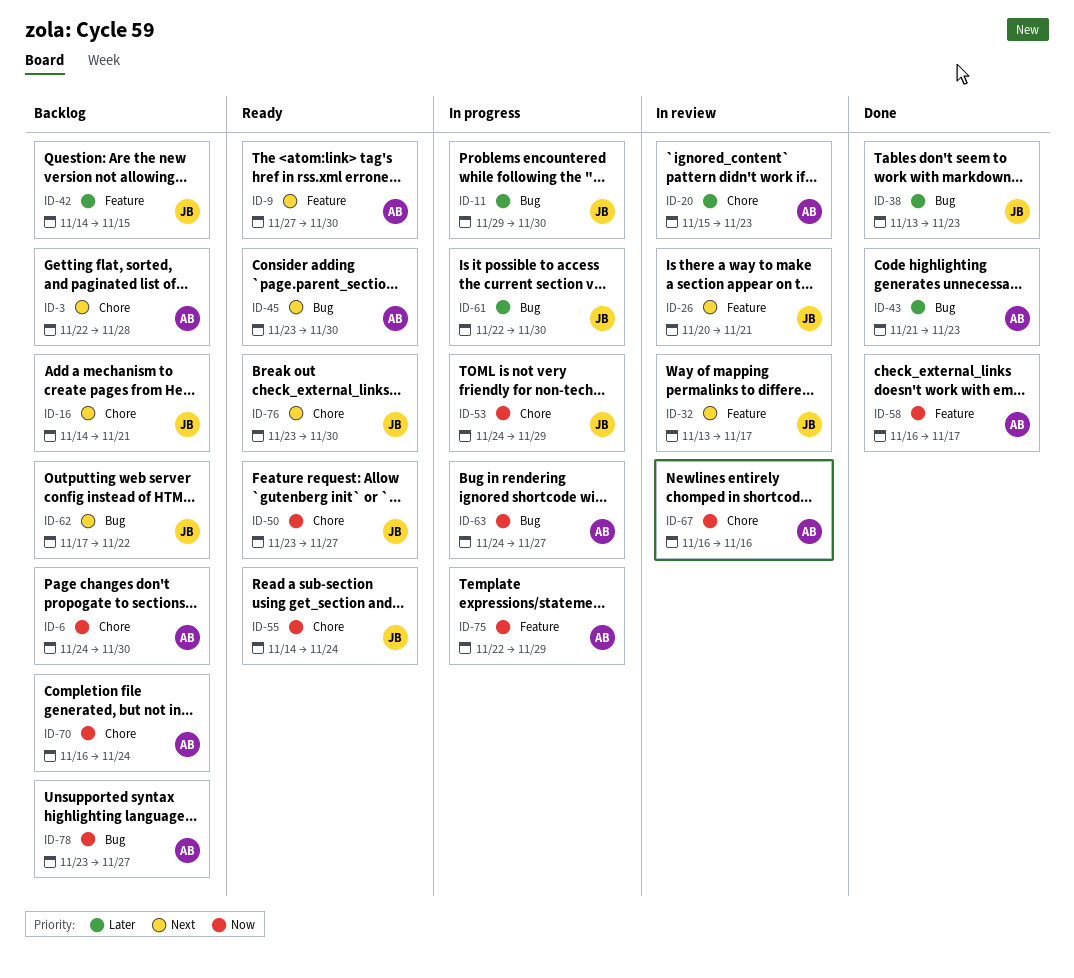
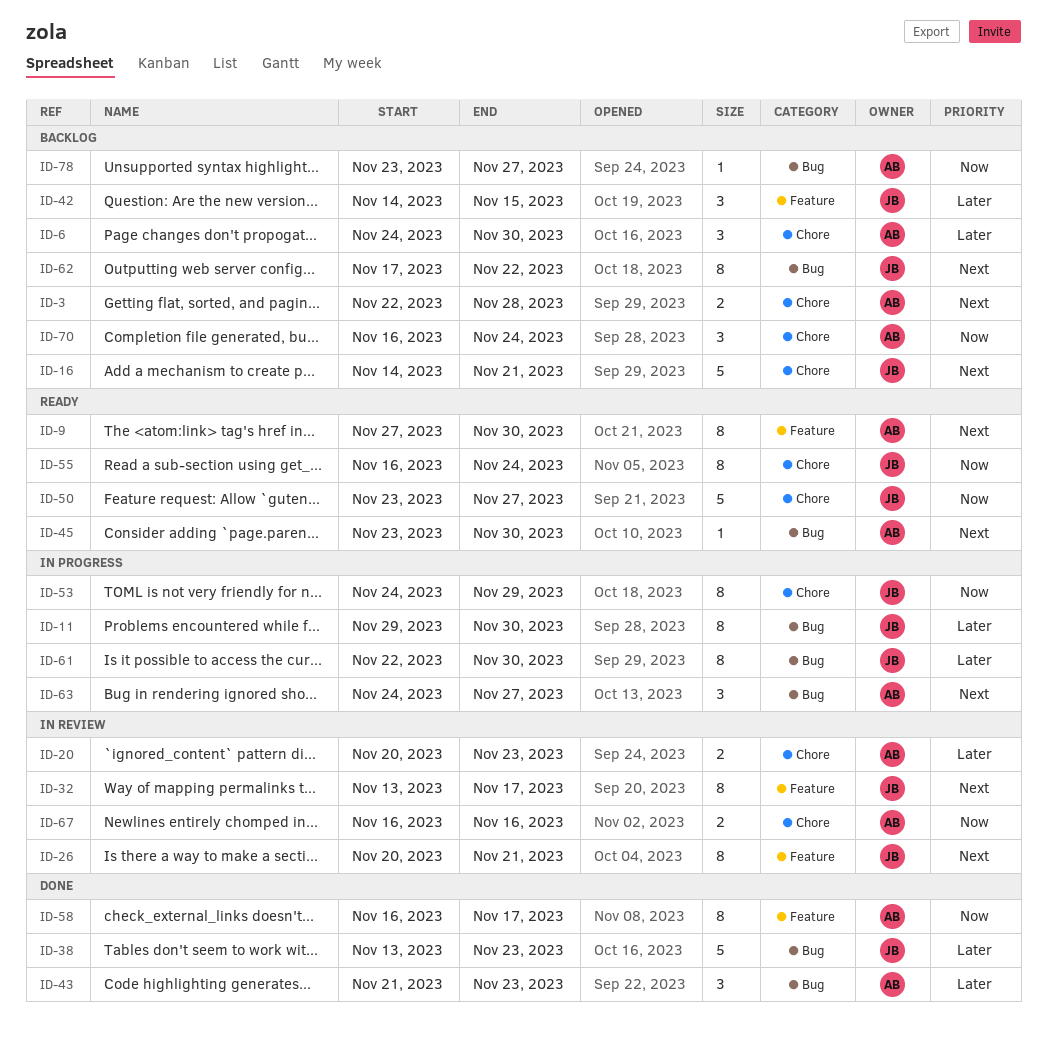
ID-6, priority: Now -> Later
ID-20, start: Nov 15 -> Nov 20
ID-55, start: Nov 14 -> Nov 16
ID-63, priority: Now -> Next
ID-75: present -> none
ID-76: present -> none

